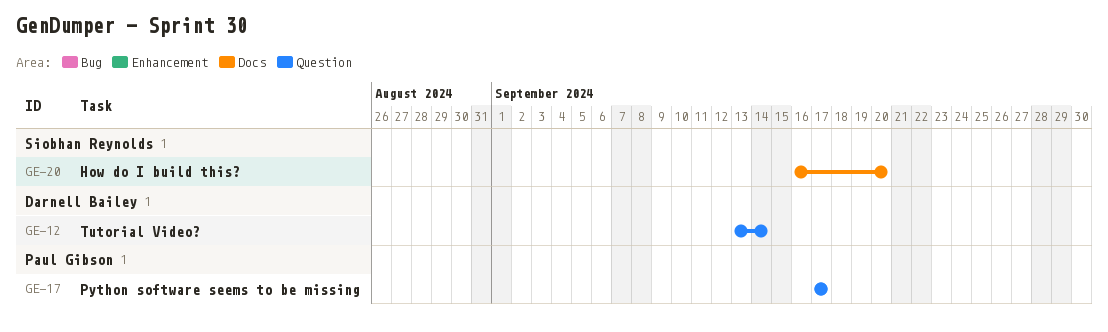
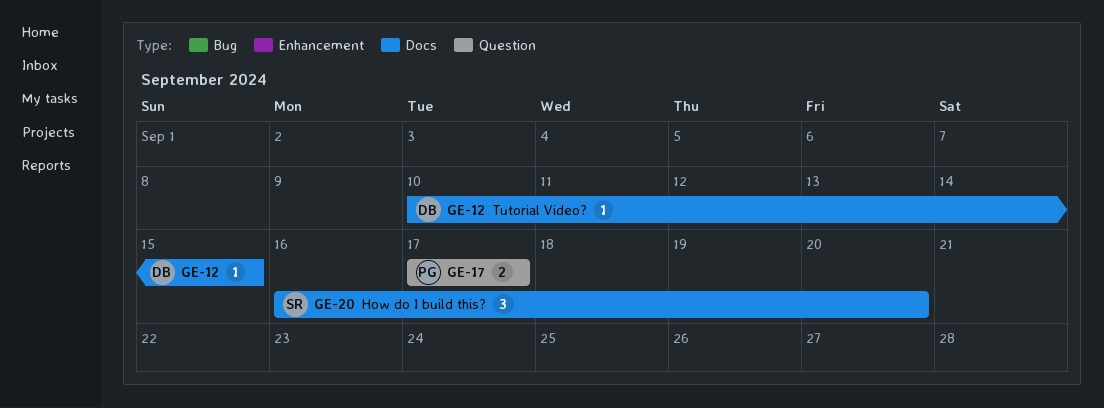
GE-12, label: Question -> Docs
GE-12, start: Sep 13 -> Sep 10
GE-12, due: Sep 14 -> Sep 15

